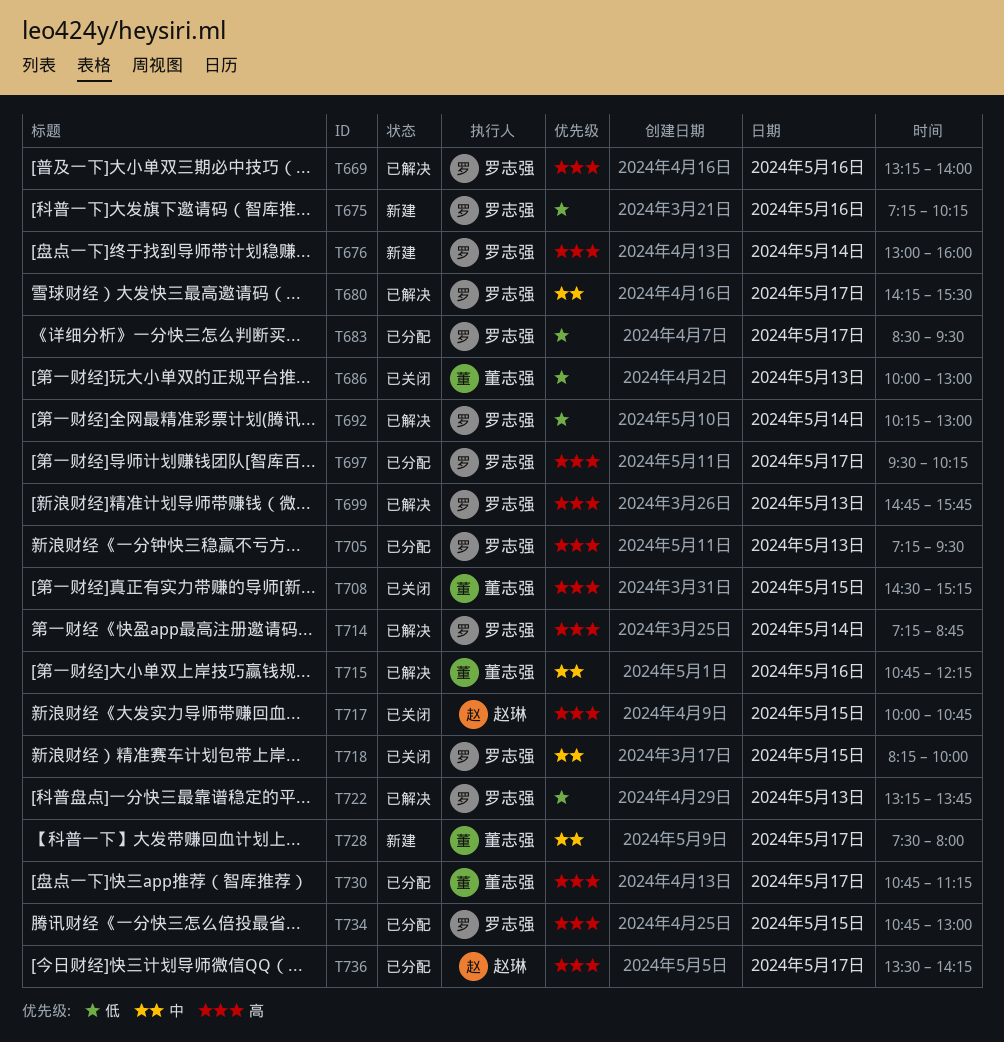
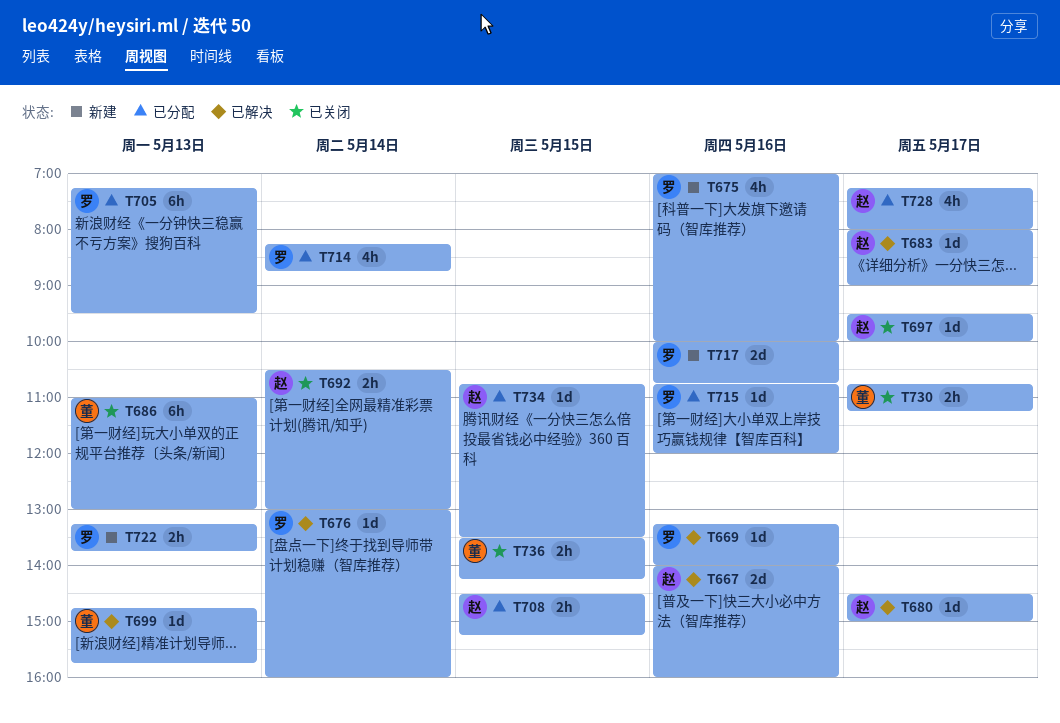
T667: none -> present
T675, begins: 07:15 -> 07:00
T675, ends: 10:15 -> 10:00
T676, status: 新建 -> 已解决
T680, owner: 罗志强 -> 赵琳
T680, begins: 14:15 -> 14:30
T680, ends: 15:30 -> 15:00
T683, status: 已分配 -> 已解决
T683, owner: 罗志强 -> 赵琳
T683, begins: 08:30 -> 08:00
T683, ends: 09:30 -> 09:00
T686, begins: 10:00 -> 11:00
T692, status: 已解决 -> 已关闭
T692, owner: 罗志强 -> 赵琳
T692, begins: 10:15 -> 10:30
T697, status: 已分配 -> 已关闭
T697, owner: 罗志强 -> 赵琳
T697, ends: 10:15 -> 10:00
T699, owner: 罗志强 -> 董志强
T708, status: 已关闭 -> 已分配
T708, owner: 董志强 -> 赵琳
T714, status: 已解决 -> 已分配
T714, begins: 07:15 -> 08:15
T715, status: 已解决 -> 已分配
T715, owner: 董志强 -> 罗志强
T715, ends: 12:15 -> 12:00
T717, status: 已关闭 -> 新建
T717, owner: 赵琳 -> 罗志强
T717, day: May 15 -> May 16
T718: present -> none
T722, status: 已解决 -> 新建
T728, status: 新建 -> 已分配
T728, owner: 董志强 -> 赵琳
T728, begins: 07:30 -> 07:15
T730, status: 已分配 -> 已关闭
T734, owner: 罗志强 -> 赵琳
T734, ends: 13:00 -> 13:30
T736, status: 已分配 -> 已关闭
T736, owner: 赵琳 -> 董志强
T736, day: May 17 -> May 15

